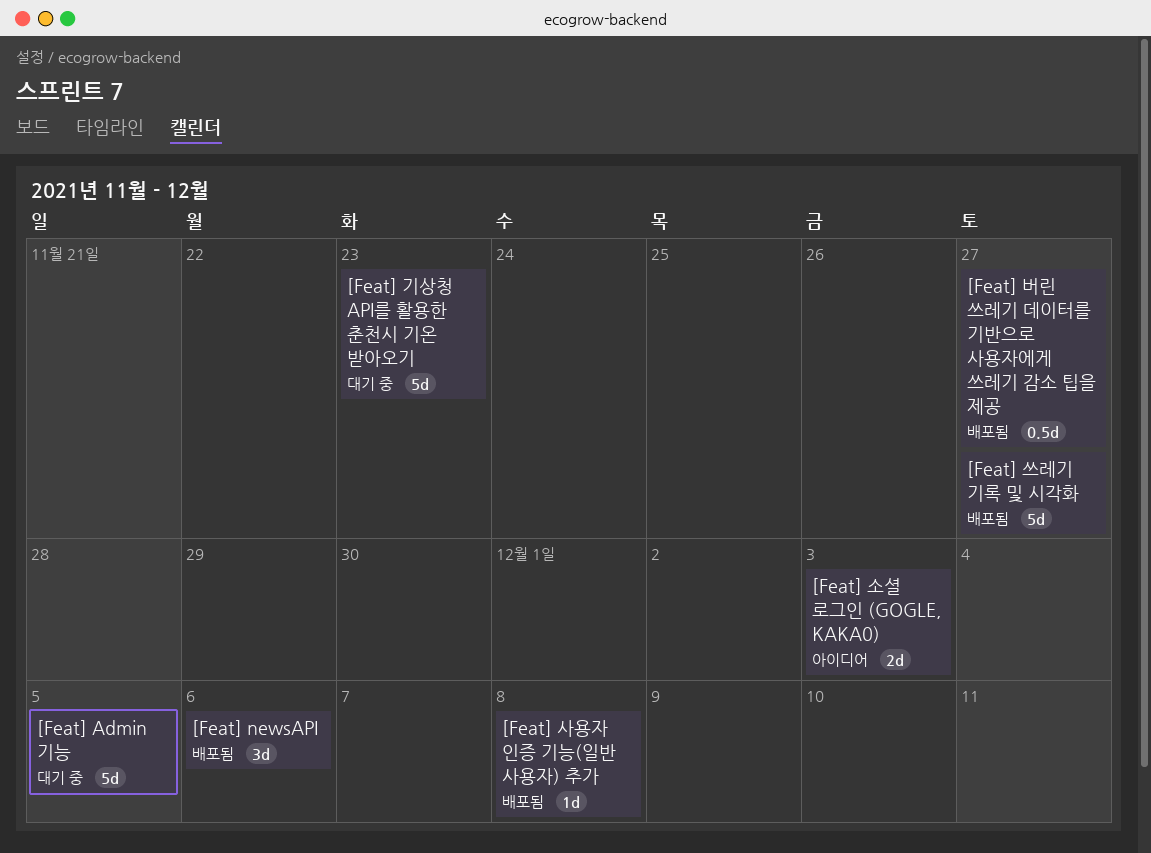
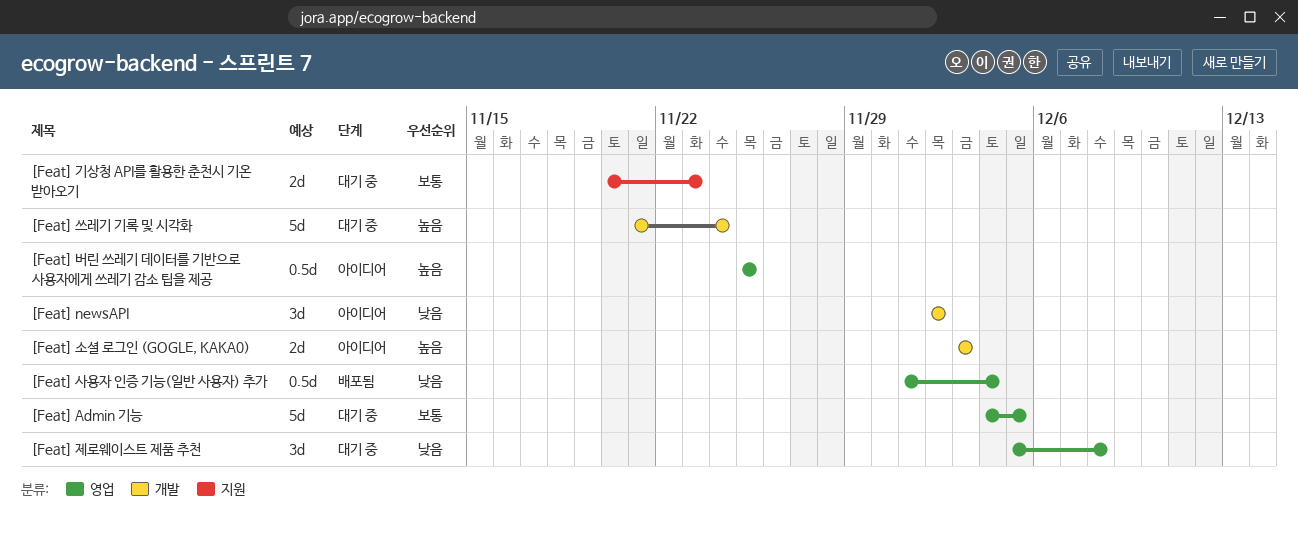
[Feat] newsAPI, status: 배포됨 -> 아이디어
[Feat] newsAPI, due: Dec 6 -> Dec 2
[Feat] 기상청 API를 활용한 춘천시 기온 받아오기, estimate: 5d -> 2d
[Feat] 버린 쓰레기 데이터를 기반으로 사용자에게 쓰레기 감소 팁을 제공, status: 배포됨 -> 아이디어
[Feat] 버린 쓰레기 데이터를 기반으로 사용자에게 쓰레기 감소 팁을 제공, due: Nov 27 -> Nov 25
[Feat] 사용자 인증 기능(일반 사용자) 추가, estimate: 1d -> 0.5d
[Feat] 사용자 인증 기능(일반 사용자) 추가, due: Dec 8 -> Dec 4
[Feat] 쓰레기 기록 및 시각화, status: 배포됨 -> 대기 중
[Feat] 쓰레기 기록 및 시각화, due: Nov 27 -> Nov 24
[Feat] 제로웨이스트 제품 추천: none -> present

